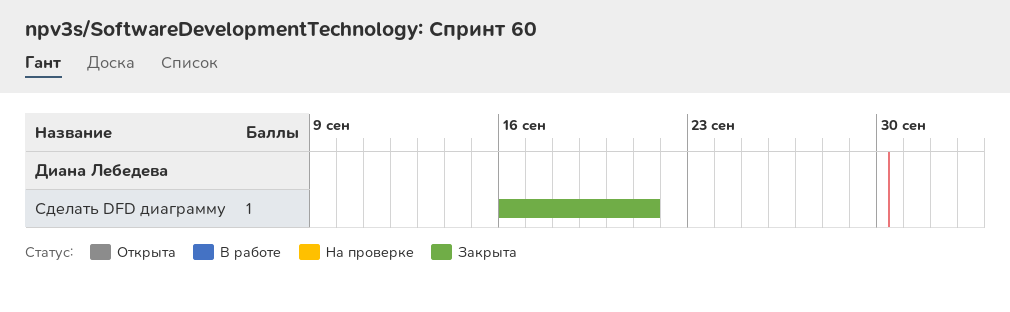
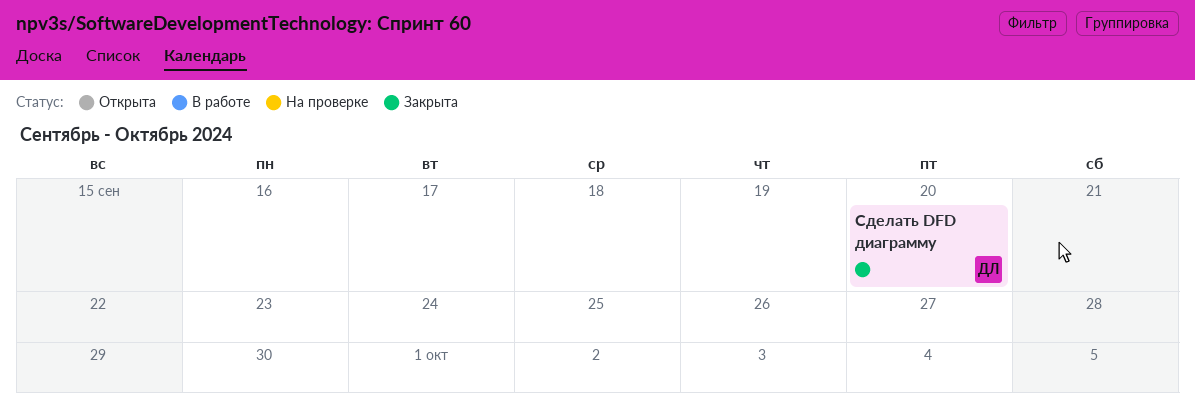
Сделать DFD диаграмму, due: Sep 21 -> Sep 20

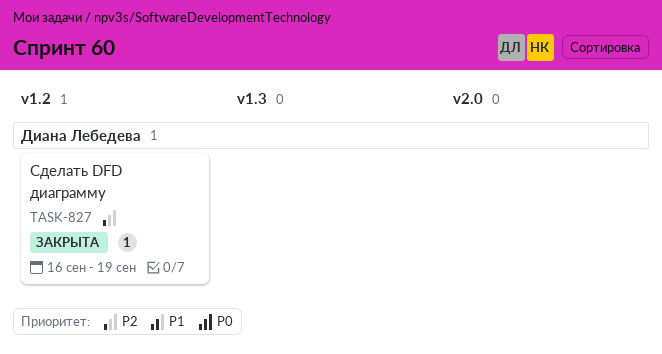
Сделать DFD диаграмму, due: Sep 20 -> Sep 19

